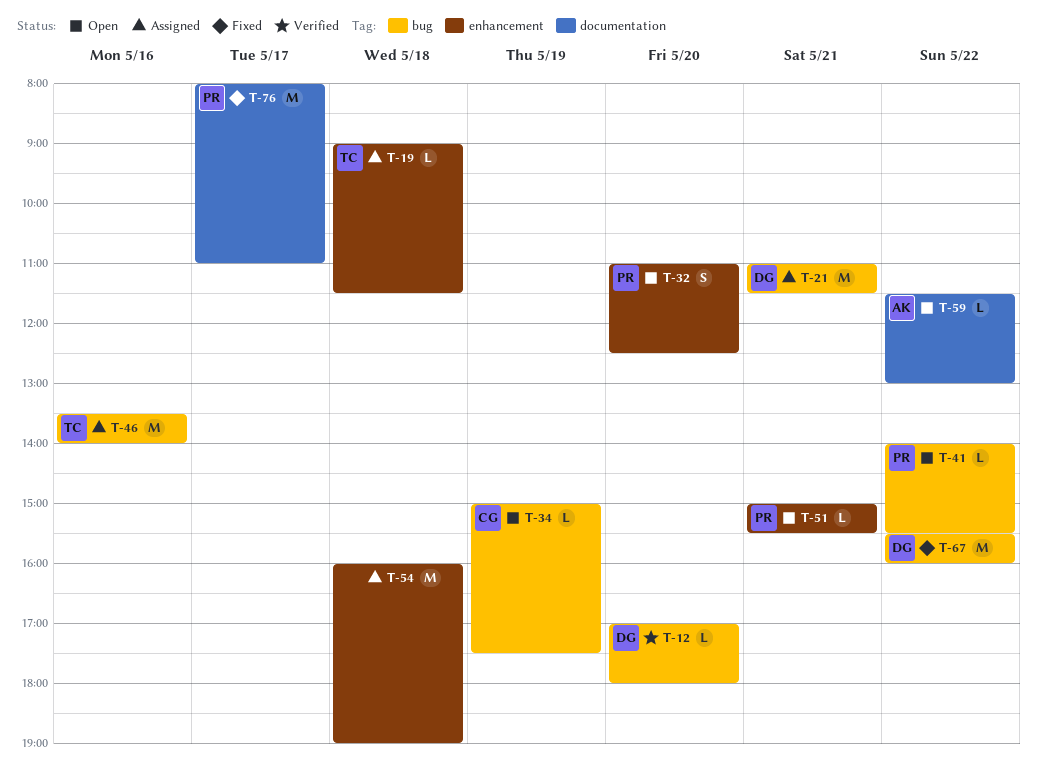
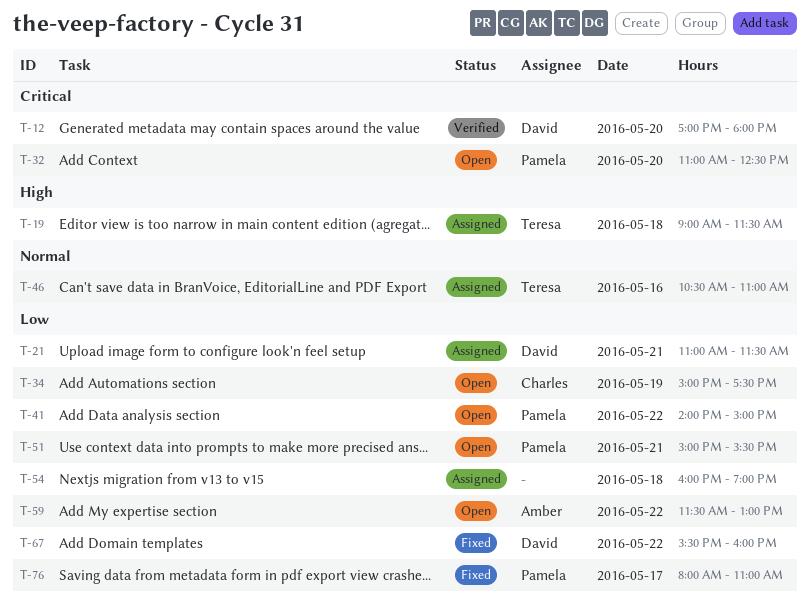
T-41, ends: 15:30 -> 15:00
T-46, begins: 13:30 -> 10:30
T-46, ends: 14:00 -> 11:00

